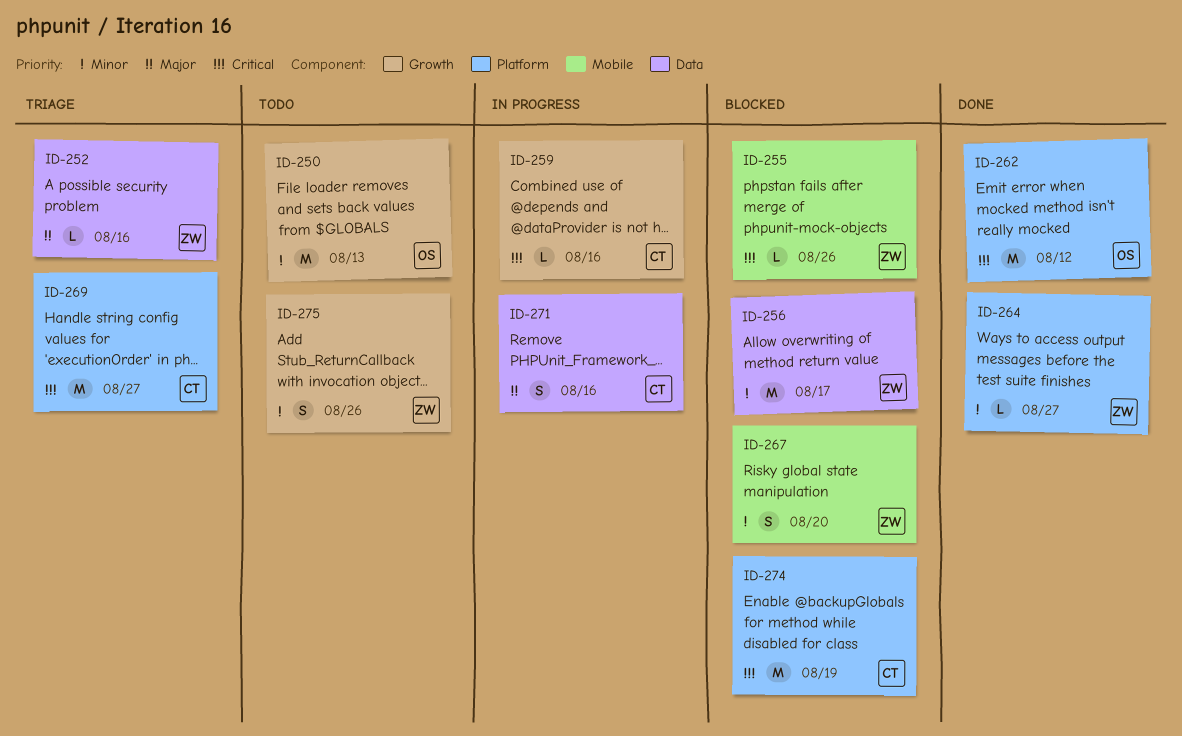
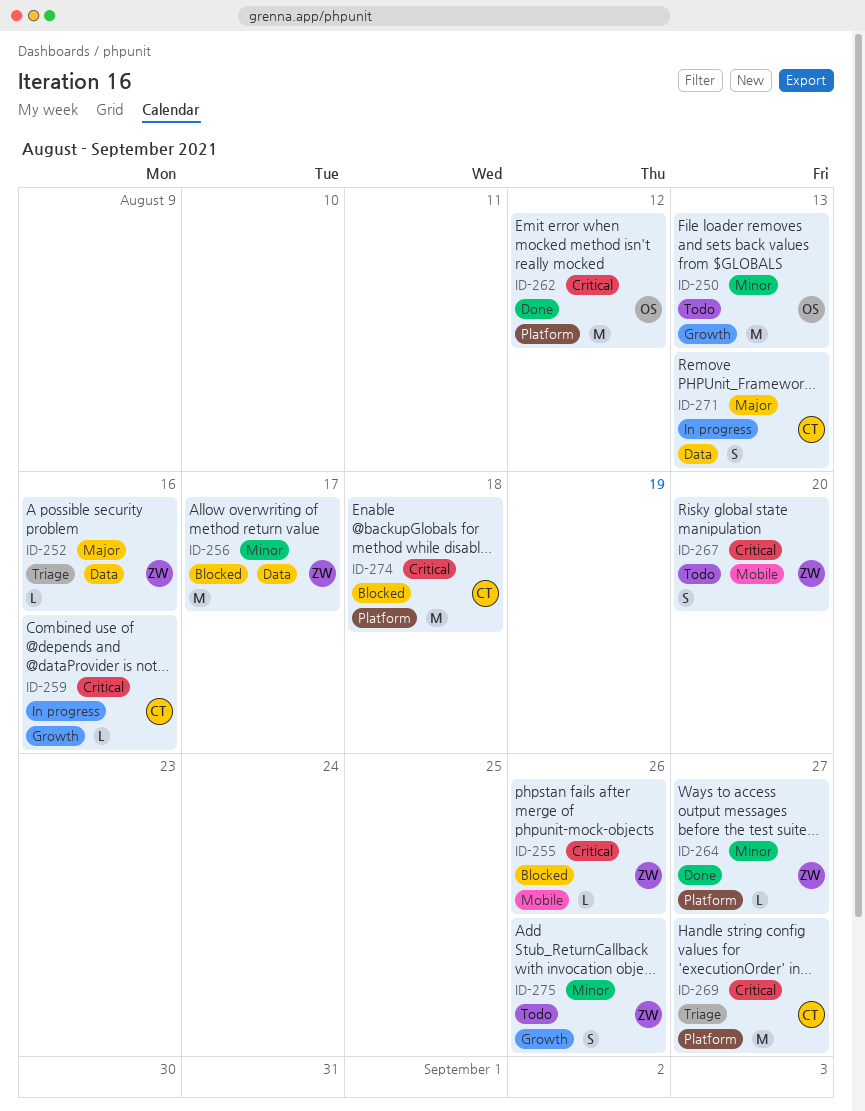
ID-267, status: Blocked -> Todo
ID-267, priority: Minor -> Critical
ID-271, due: Aug 16 -> Aug 13
ID-274, due: Aug 19 -> Aug 18

